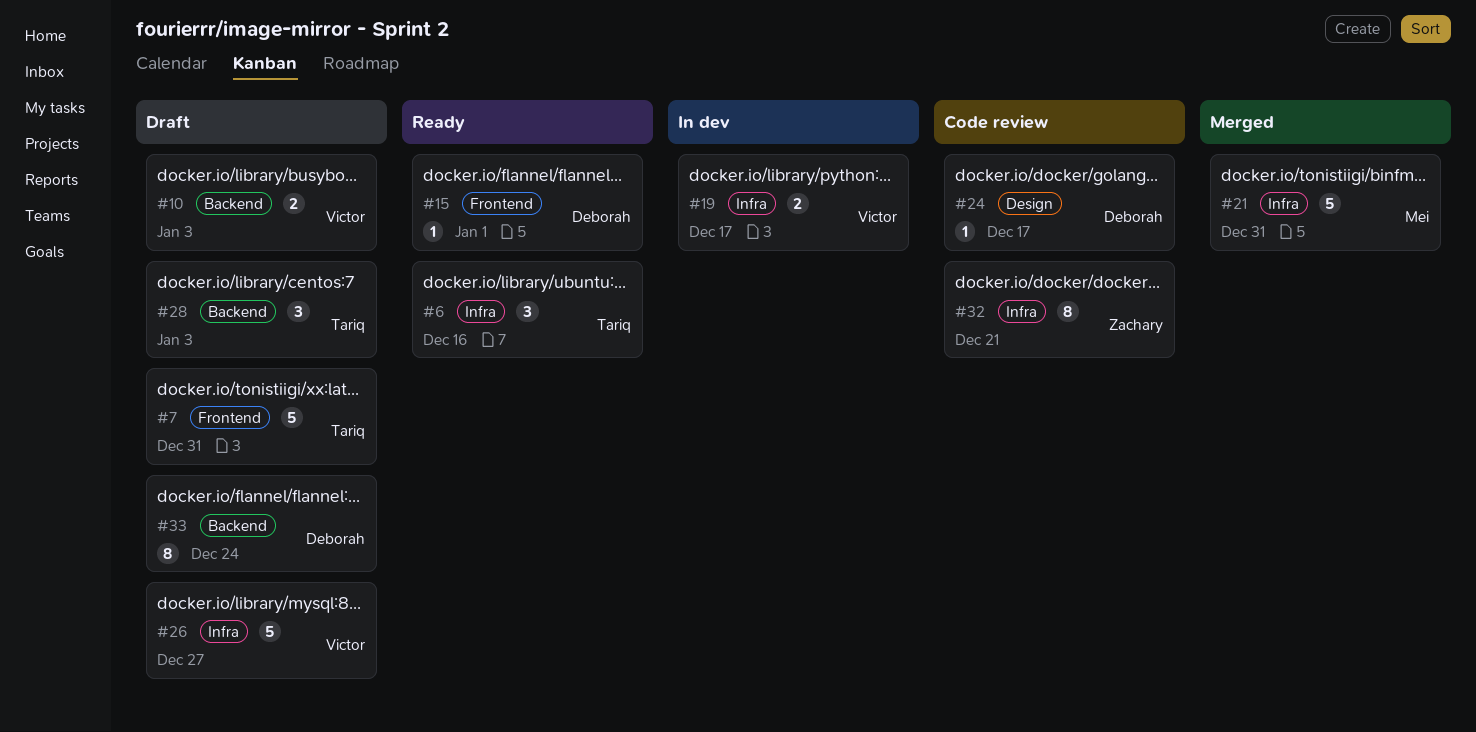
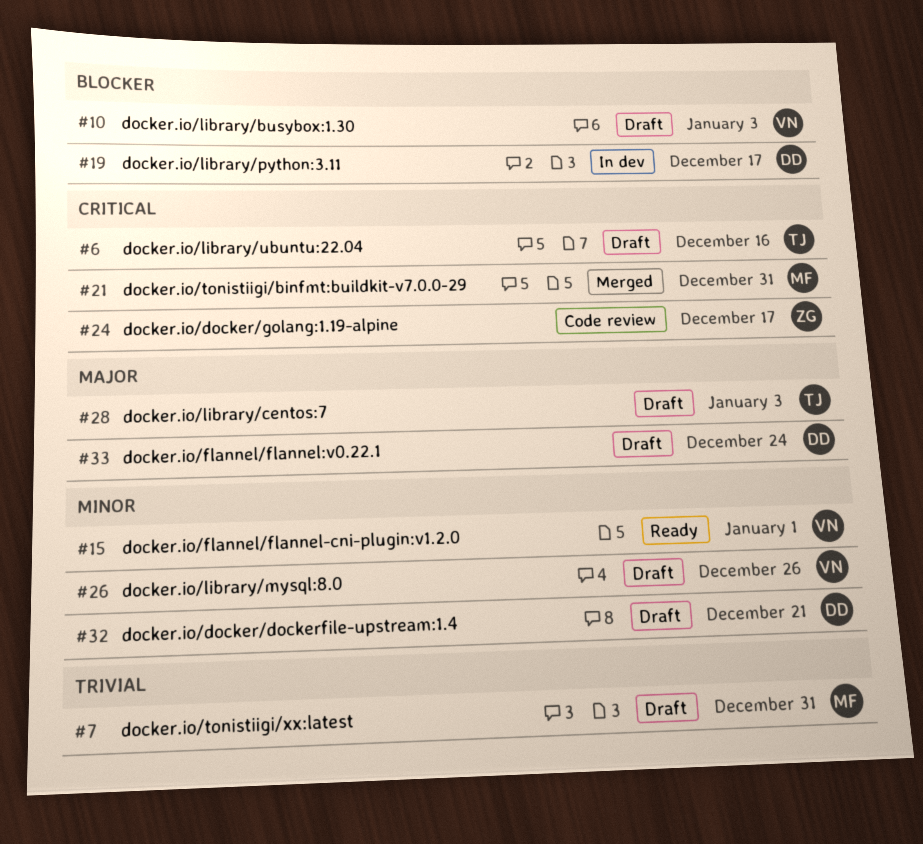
#6, status: Ready -> Draft
#7, owner: Tariq -> Mei
#15, owner: Deborah -> Victor
#19, owner: Victor -> Deborah
#24, owner: Deborah -> Zachary
#26, due: Dec 27 -> Dec 26
#32, status: Code review -> Draft
#32, owner: Zachary -> Deborah

